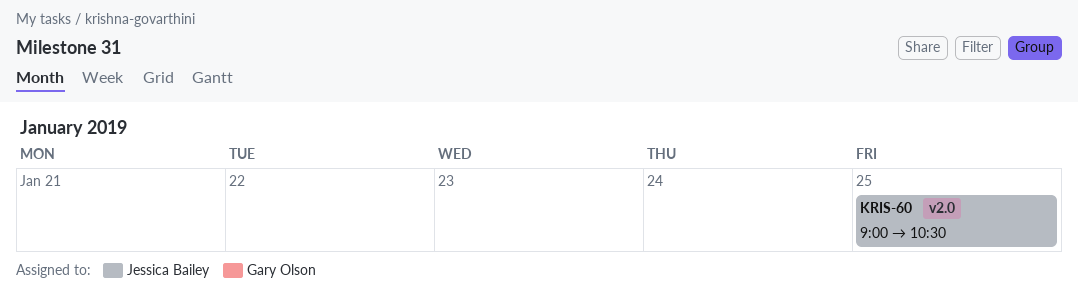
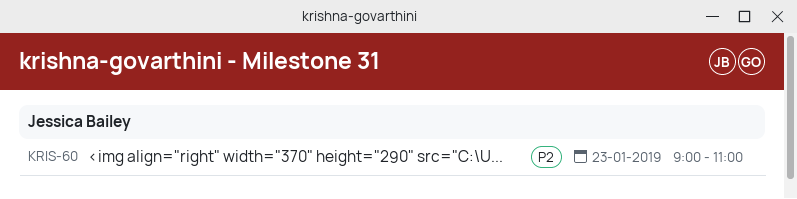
KRIS-60, day: Jan 25 -> Jan 23
KRIS-60, ends: 10:30 -> 11:00

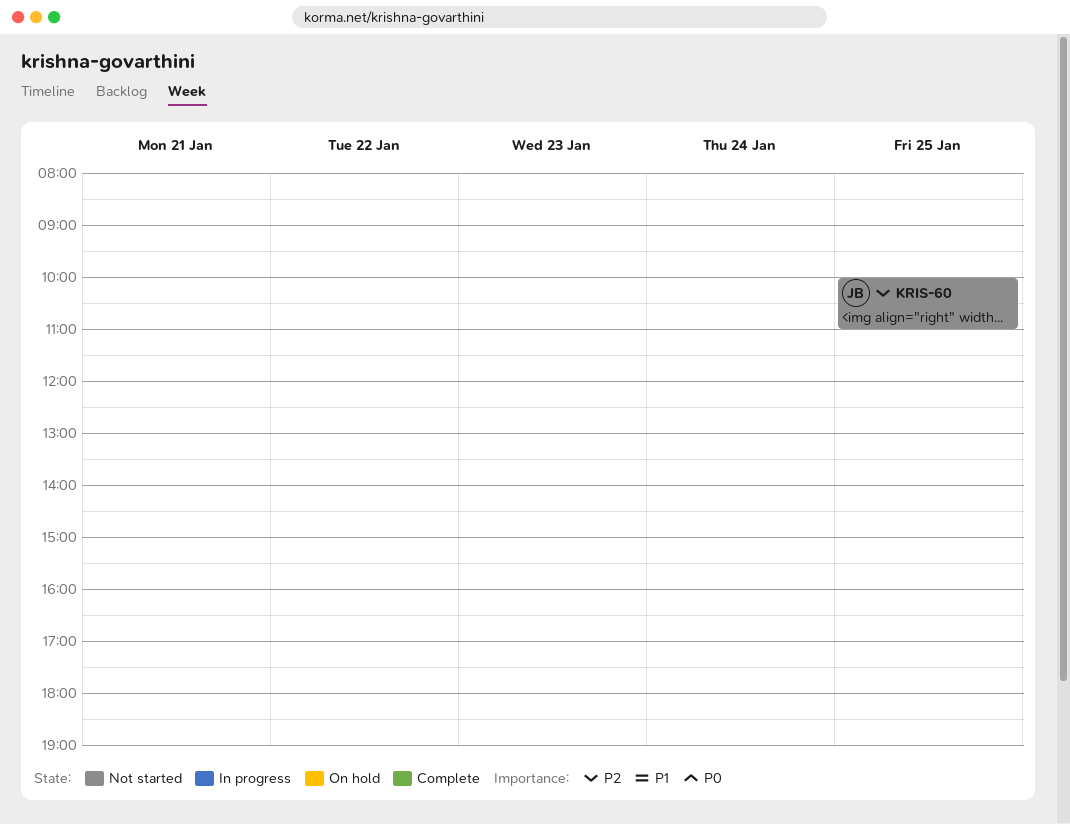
KRIS-60, day: Jan 23 -> Jan 25
KRIS-60, begins: 09:00 -> 10:00

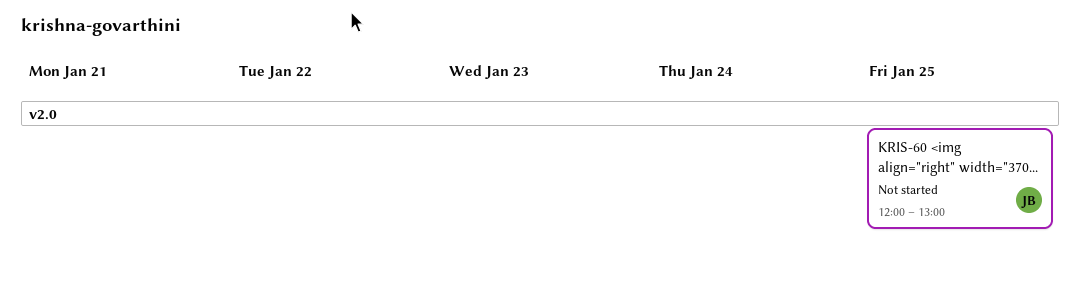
KRIS-60, begins: 10:00 -> 12:00
KRIS-60, ends: 11:00 -> 13:00

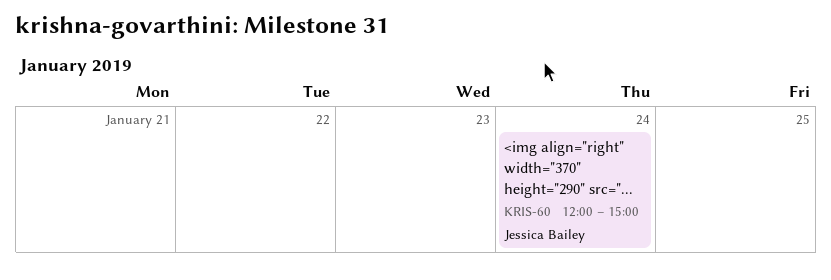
KRIS-60, day: Jan 25 -> Jan 24
KRIS-60, ends: 13:00 -> 15:00

